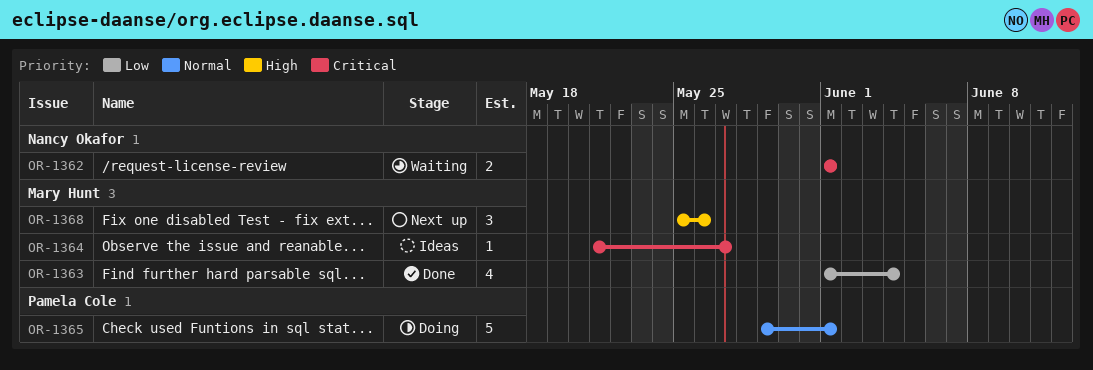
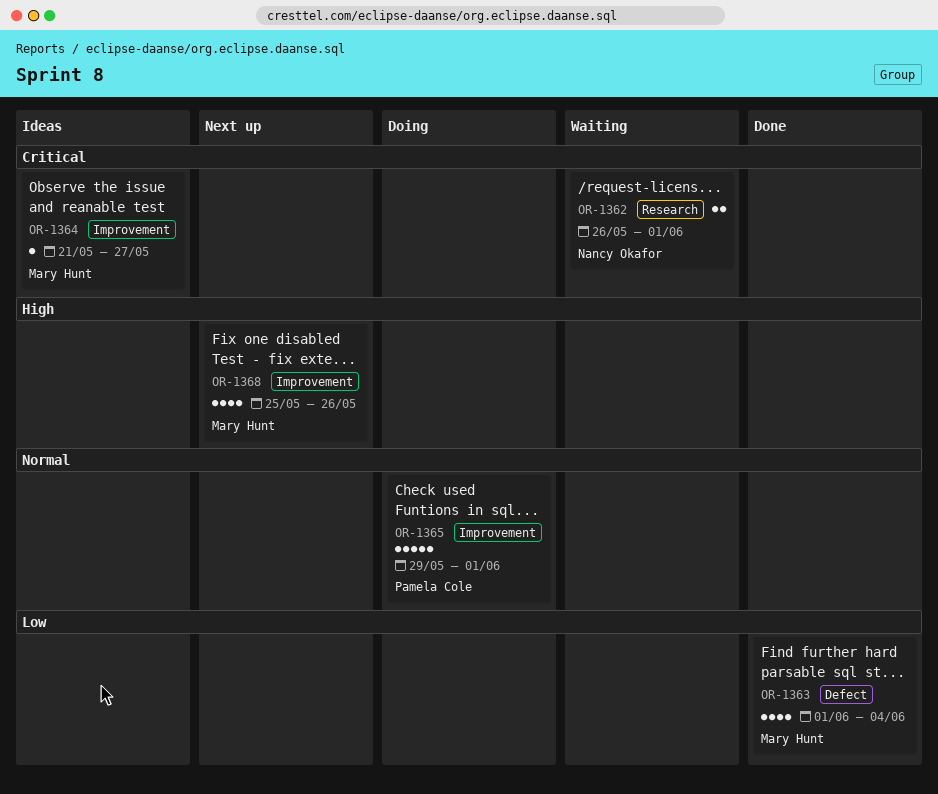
OR-1362, start: Jun 1 -> May 26
OR-1368, estimate: 3 -> 4

